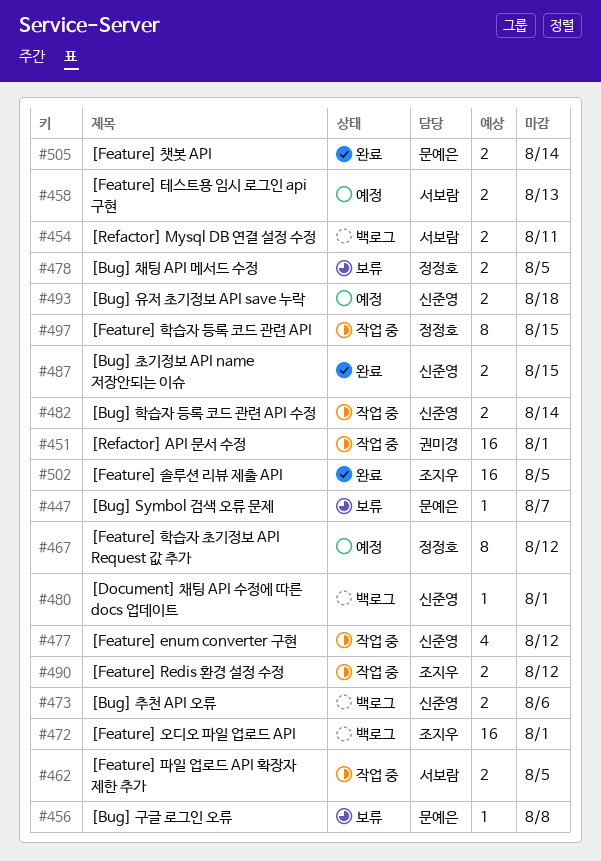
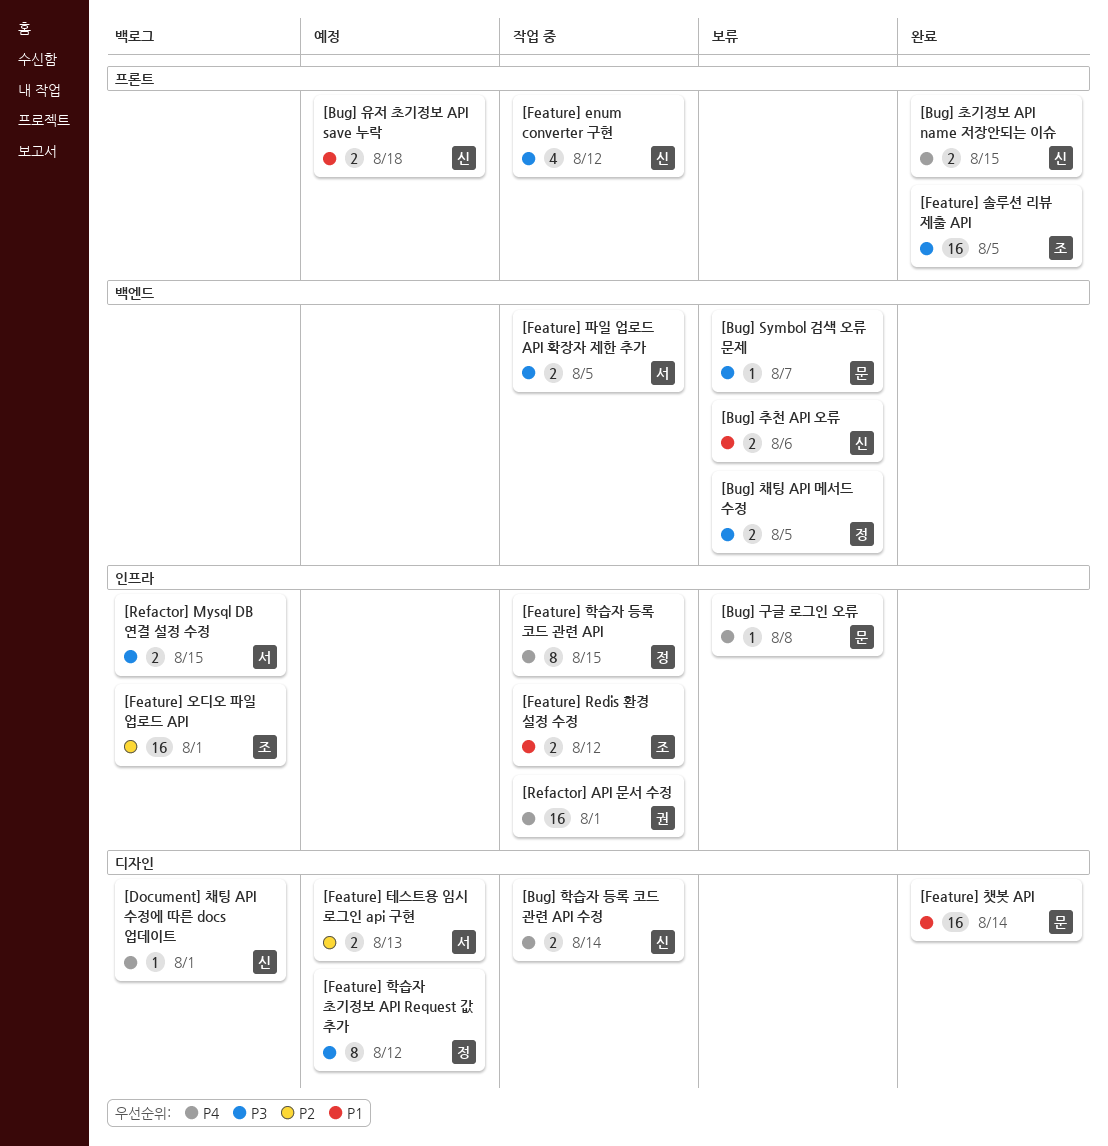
[Bug] 추천 API 오류, status: 백로그 -> 보류
[Feature] 챗봇 API, estimate: 2 -> 16
[Refactor] Mysql DB 연결 설정 수정, due: Aug 11 -> Aug 15

